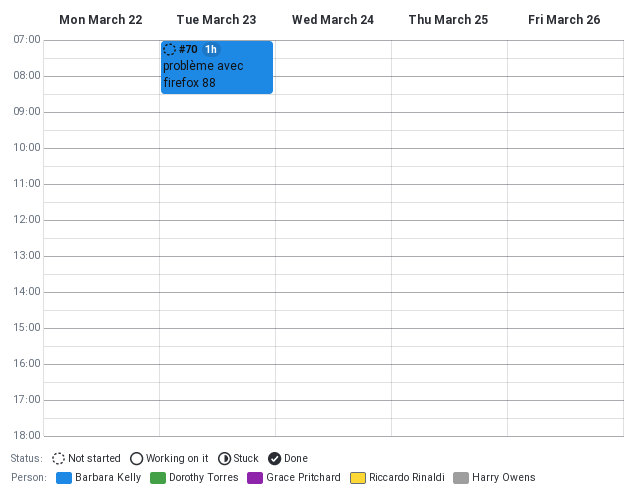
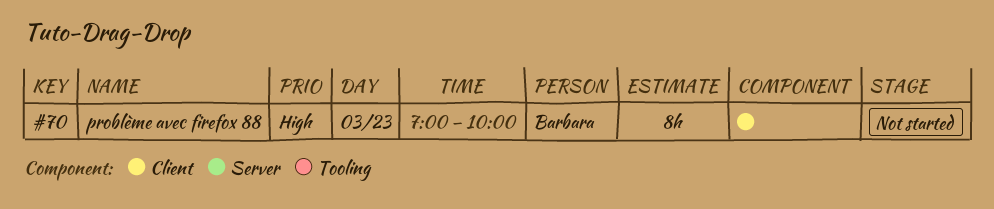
#70, estimate: 1h -> 8h
#70, ends: 08:30 -> 10:00

